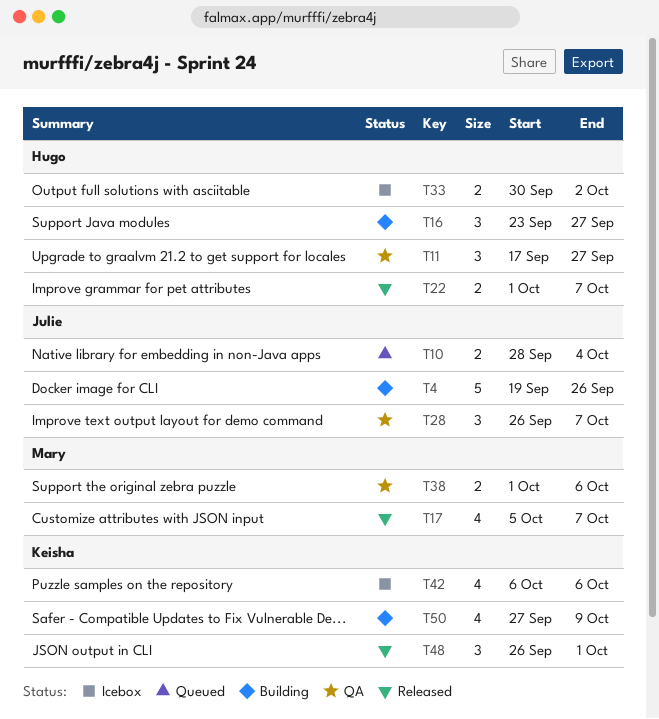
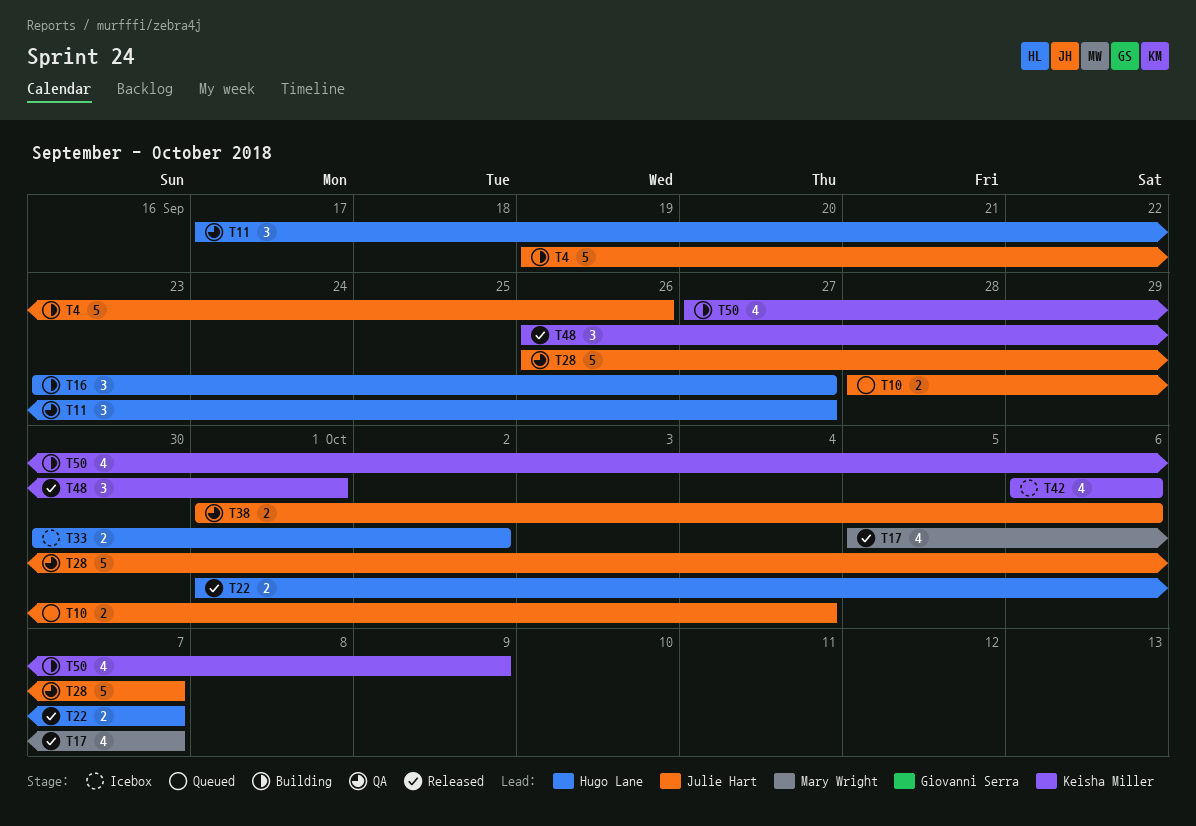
T28, estimate: 3 -> 5
T38, owner: Mary Wright -> Julie Hart

